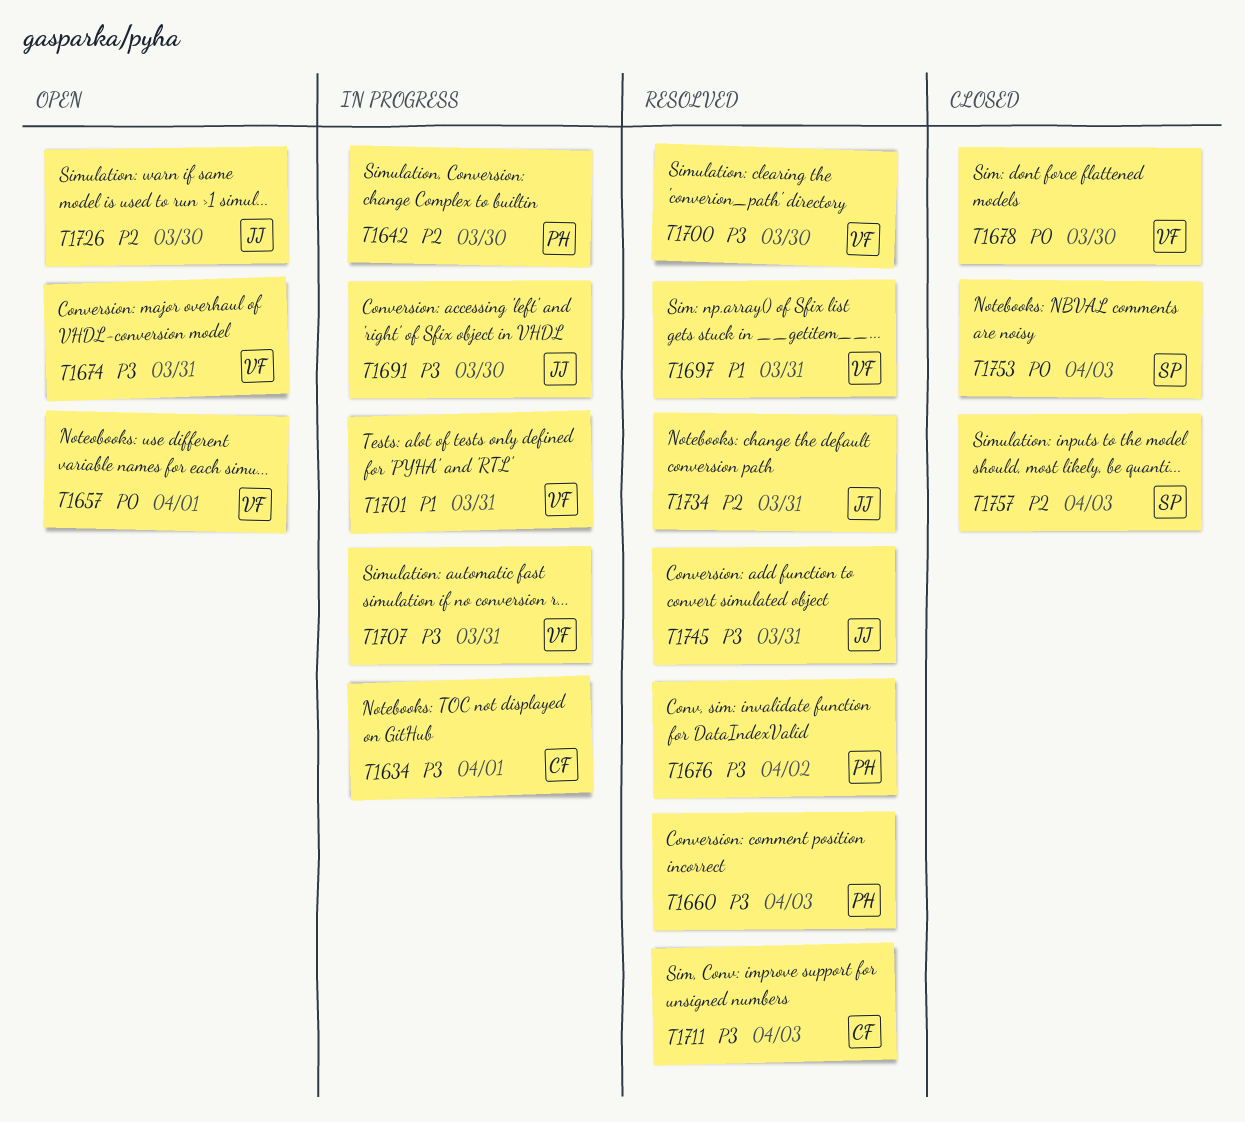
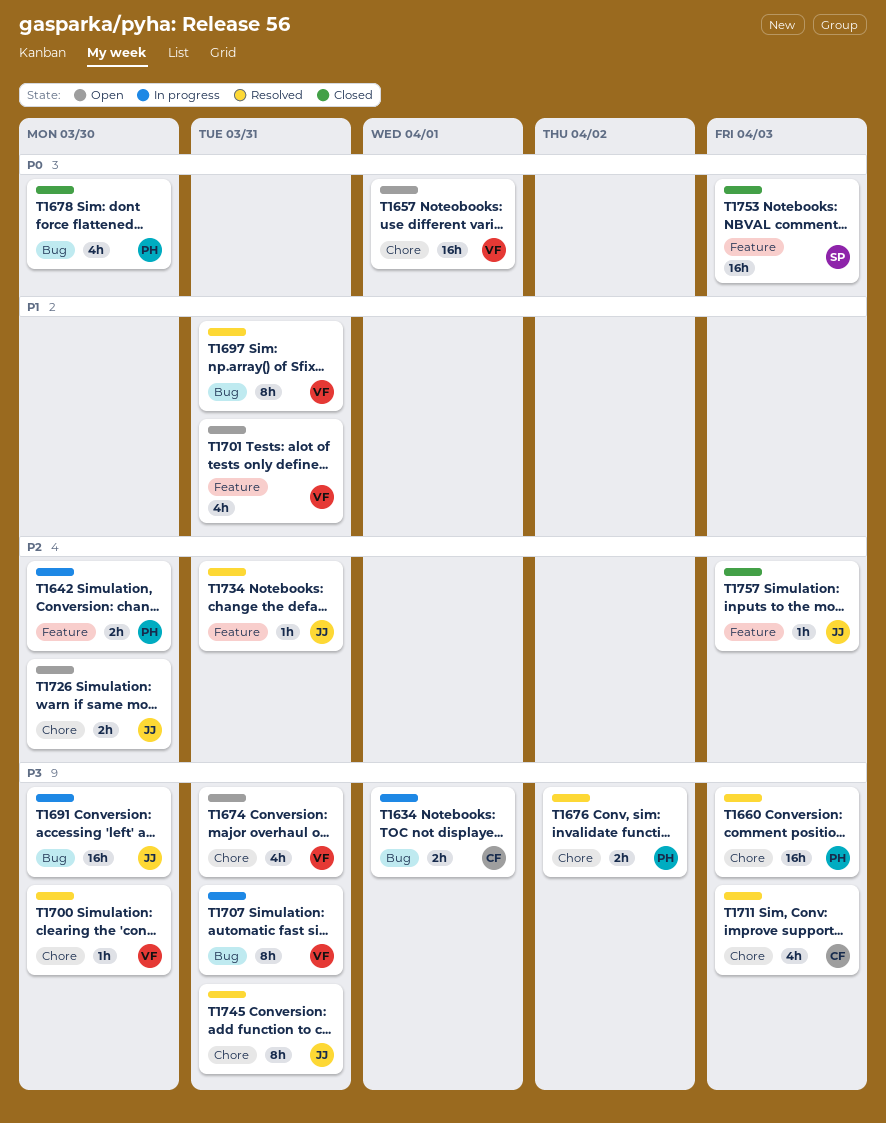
T1678, owner: VF -> PH
T1701, status: In progress -> Open
T1757, owner: SP -> JJ

